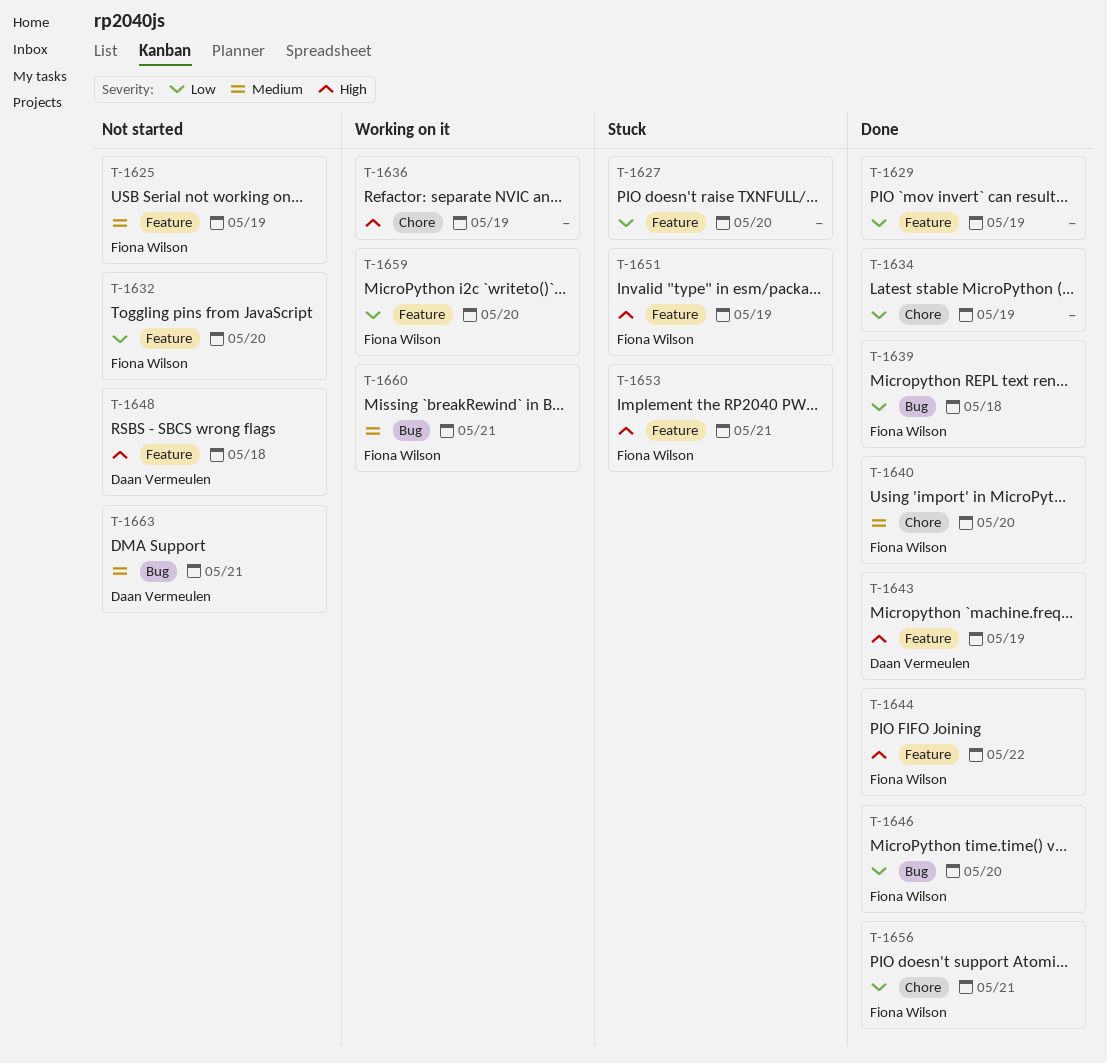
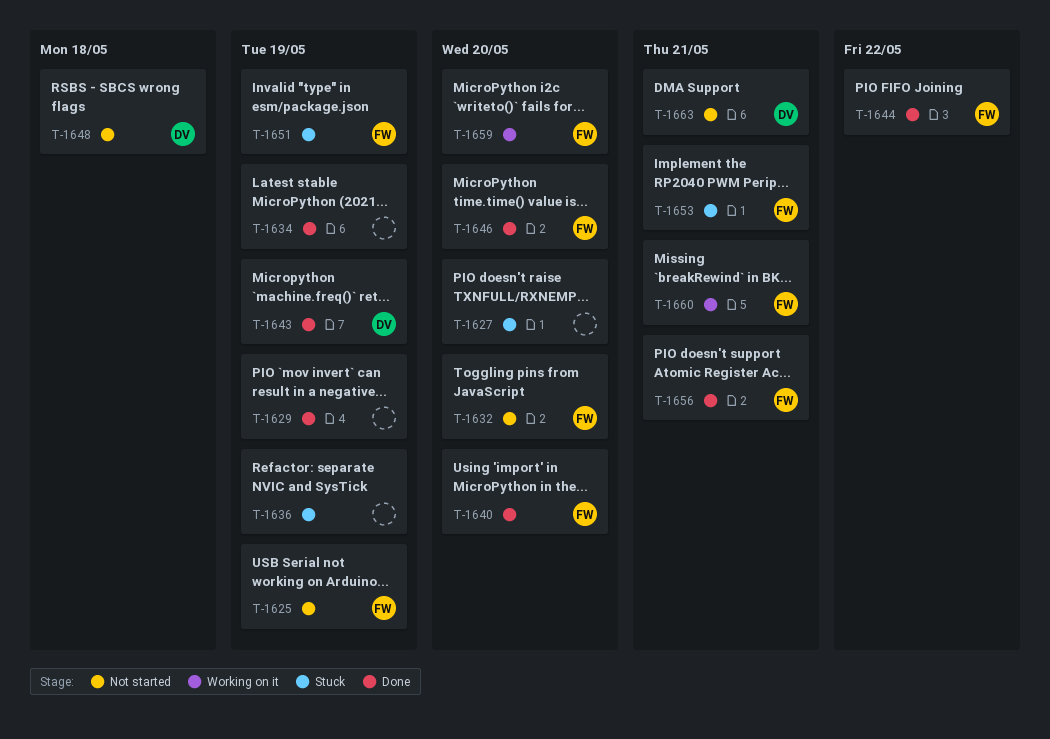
T-1636, status: Working on it -> Stuck
T-1639: present -> none

